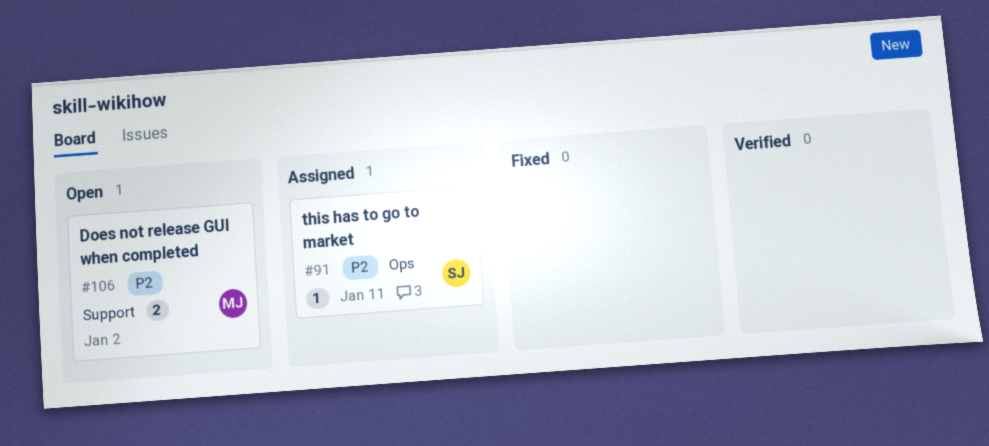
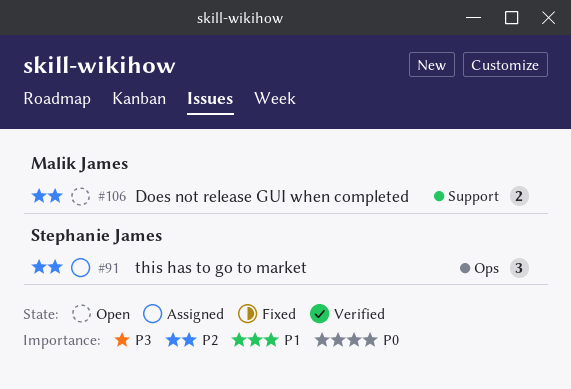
#91, estimate: 1 -> 3

